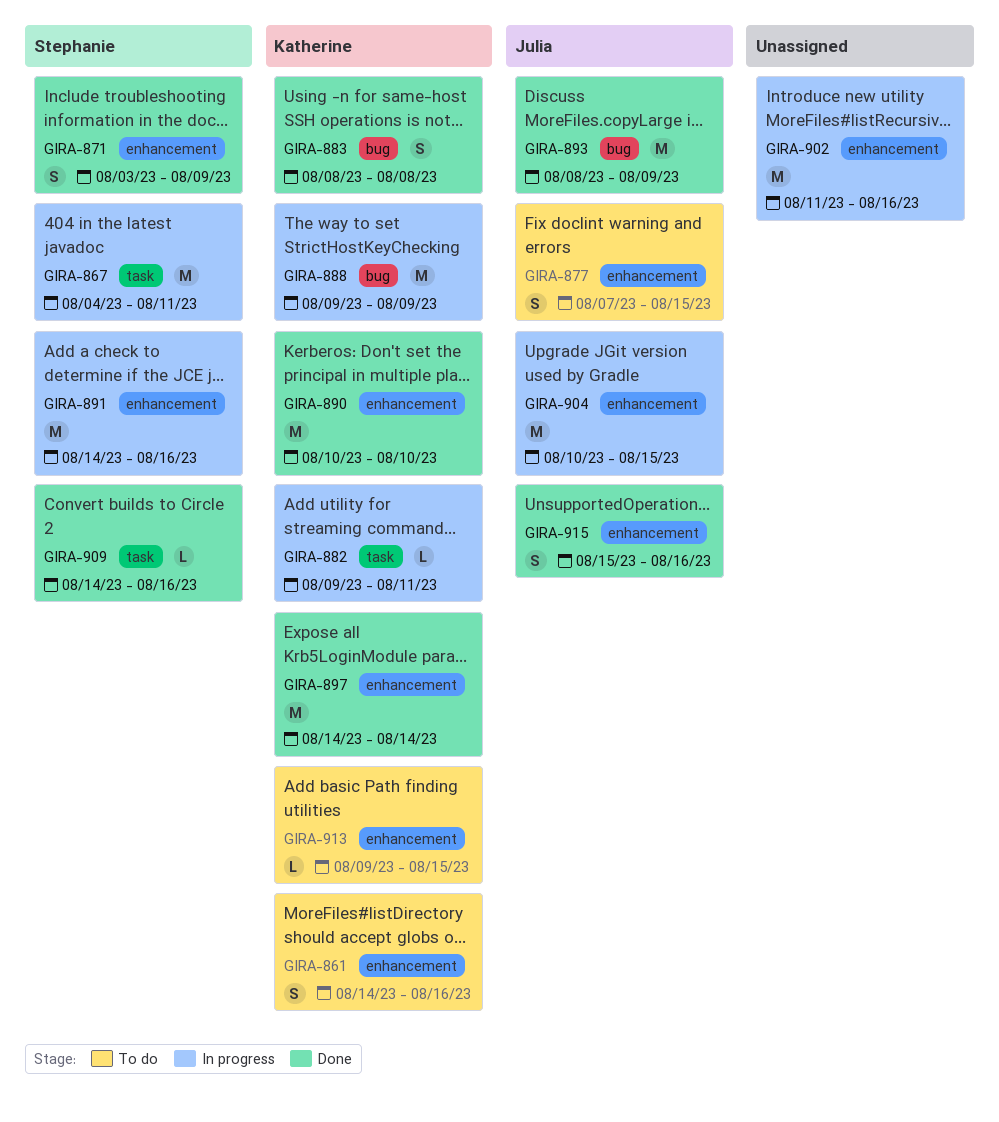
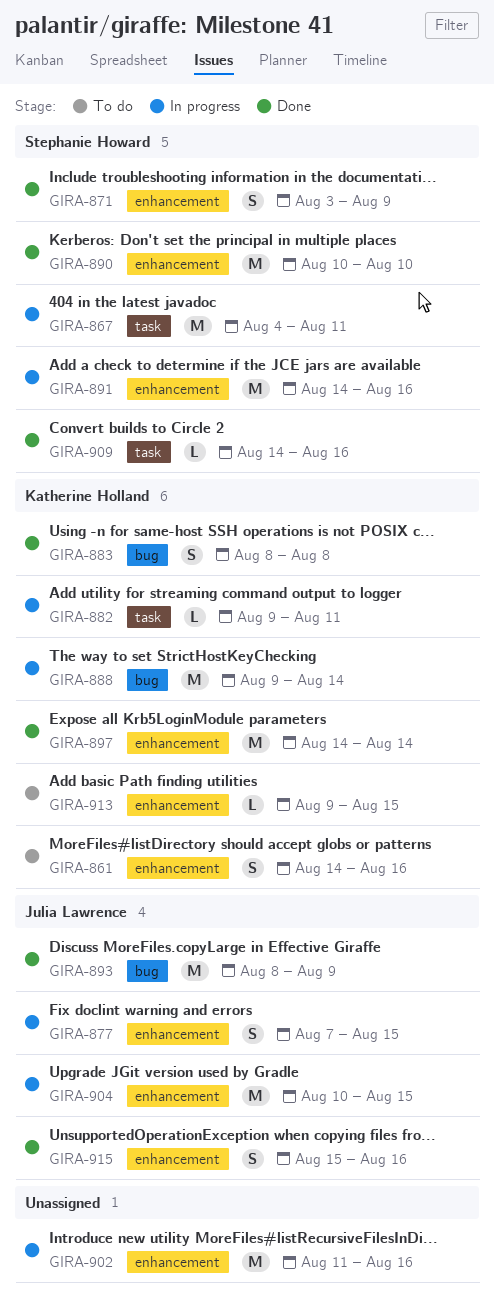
GIRA-877, status: To do -> In progress
GIRA-888, due: Aug 9 -> Aug 14
GIRA-890, owner: Katherine Holland -> Stephanie Howard

